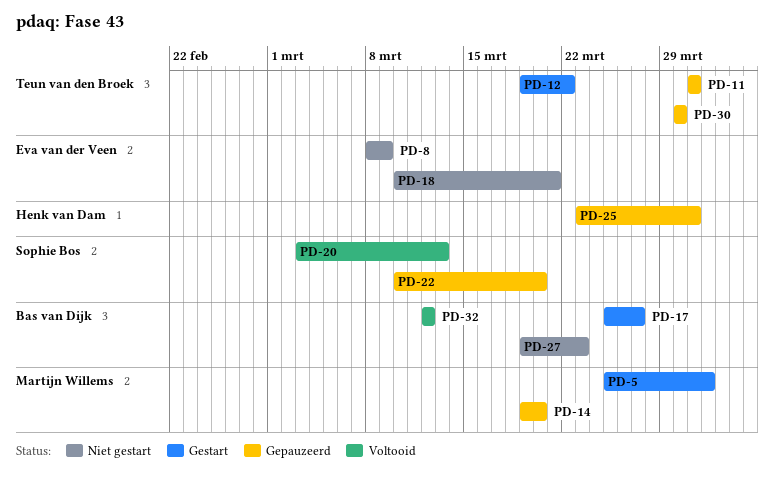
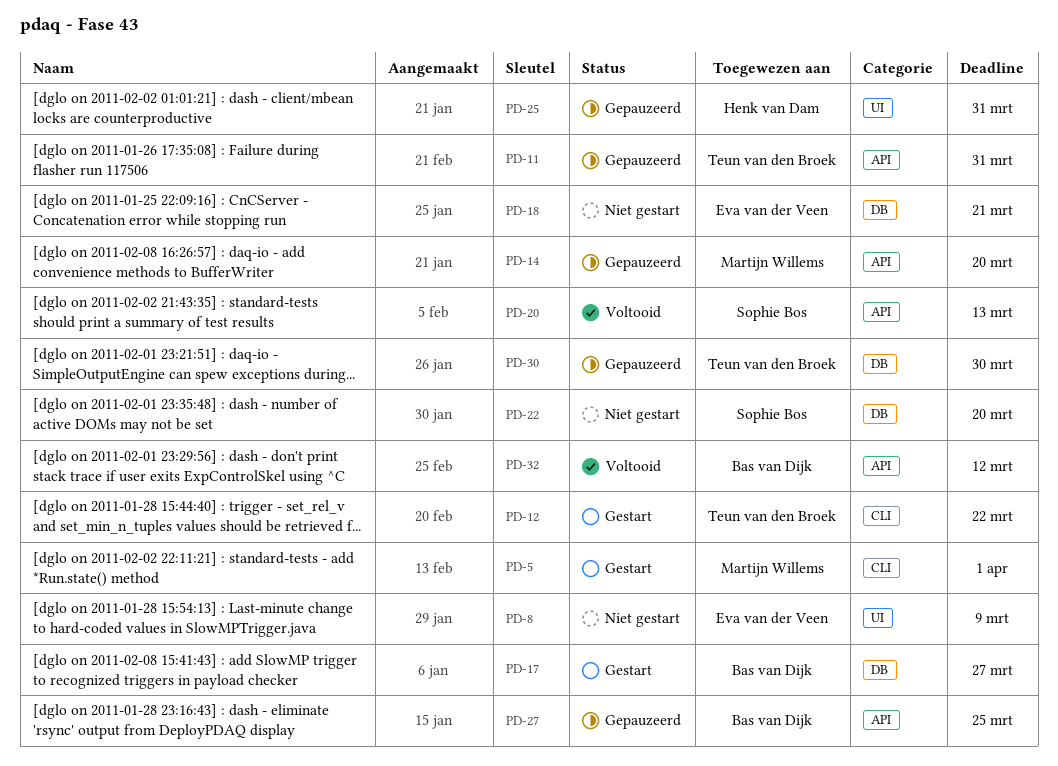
PD-22, status: Gepauzeerd -> Niet gestart
PD-27, status: Niet gestart -> Gepauzeerd
PD-27, due: Mar 23 -> Mar 25

